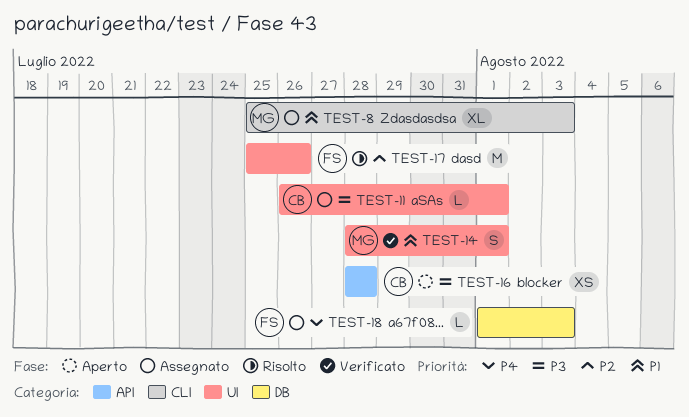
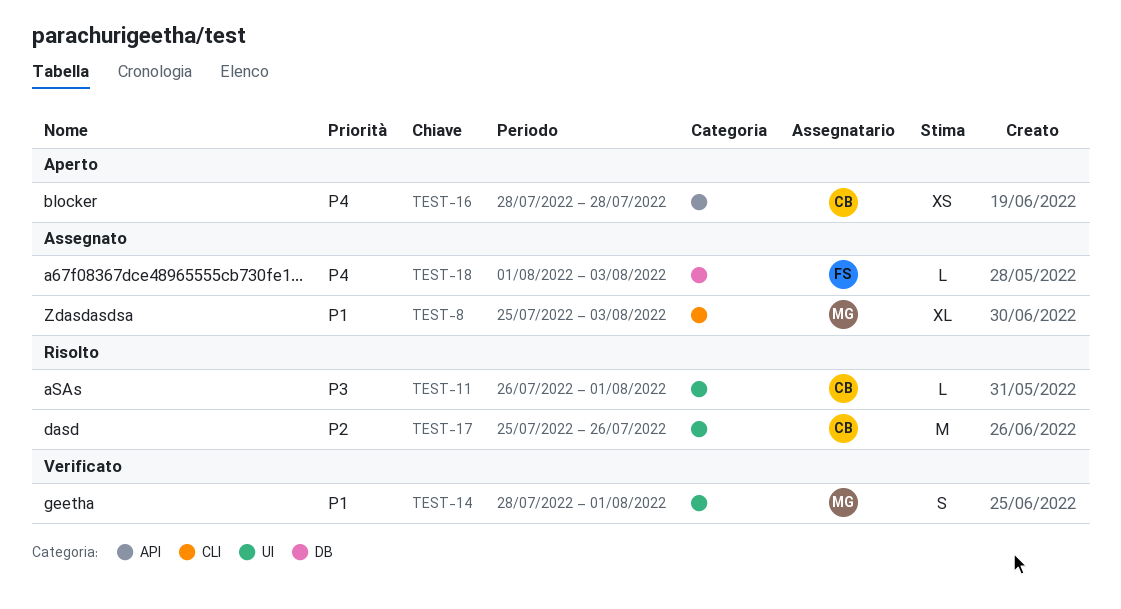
TEST-11, status: Assegnato -> Risolto
TEST-16, priority: P3 -> P4
TEST-17, owner: FS -> CB

